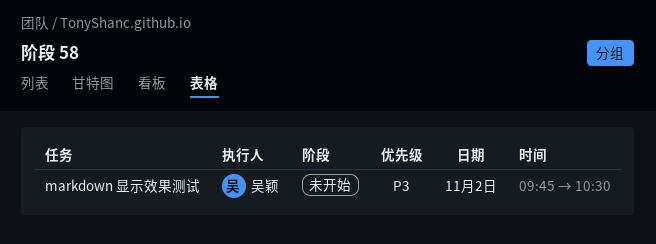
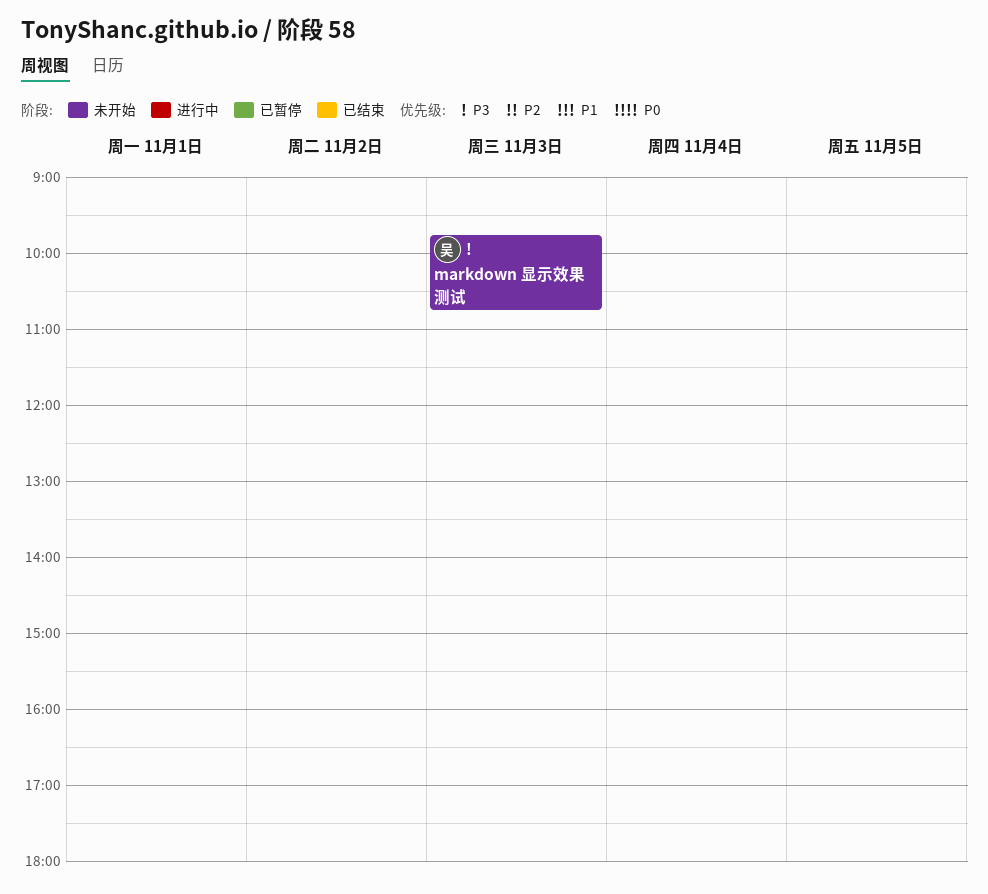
markdown 显示效果测试, day: Nov 2 -> Nov 3
markdown 显示效果测试, ends: 10:30 -> 10:45

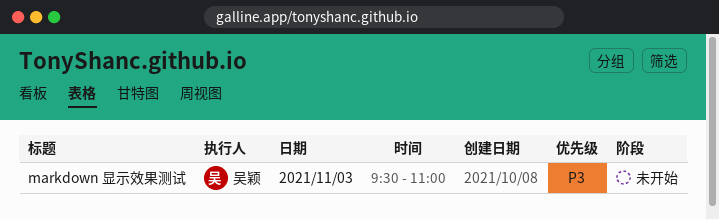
markdown 显示效果测试, begins: 09:45 -> 09:30
markdown 显示效果测试, ends: 10:45 -> 11:00

